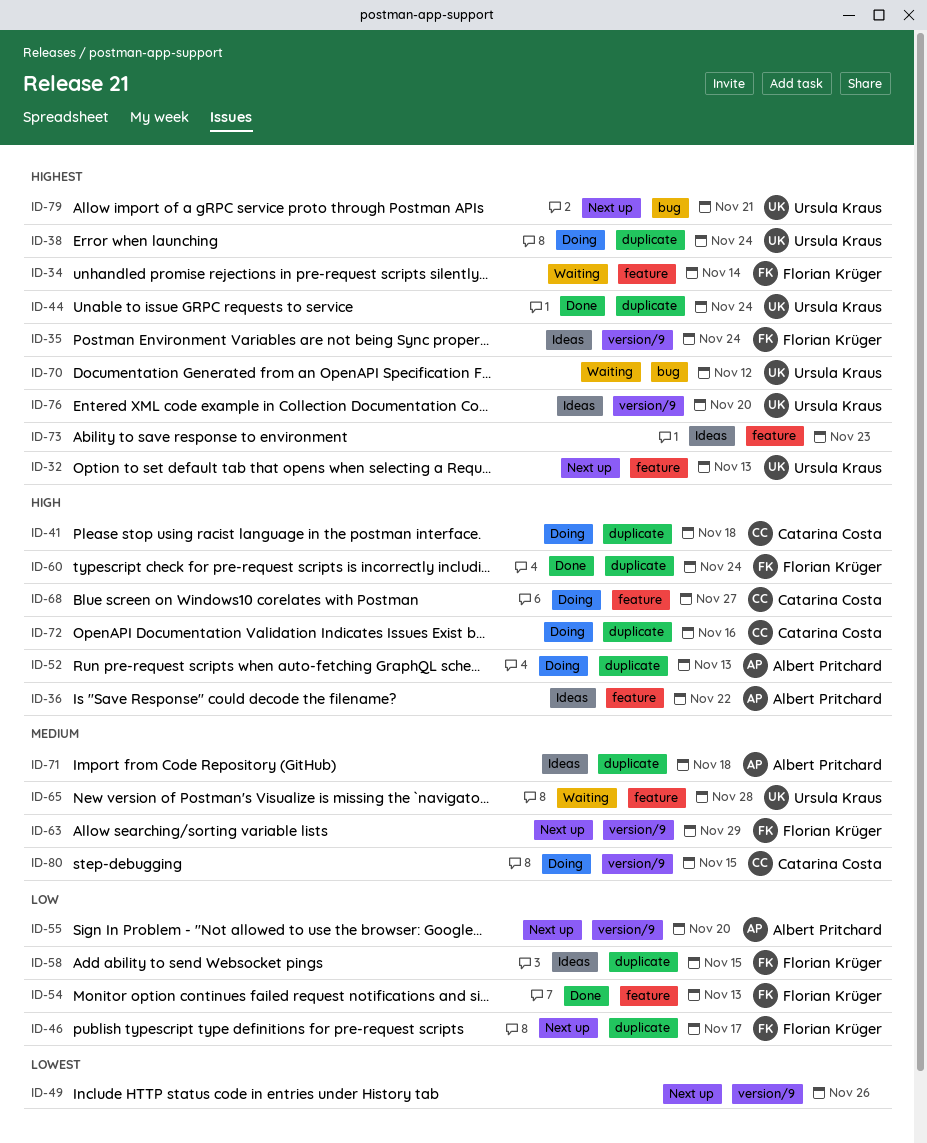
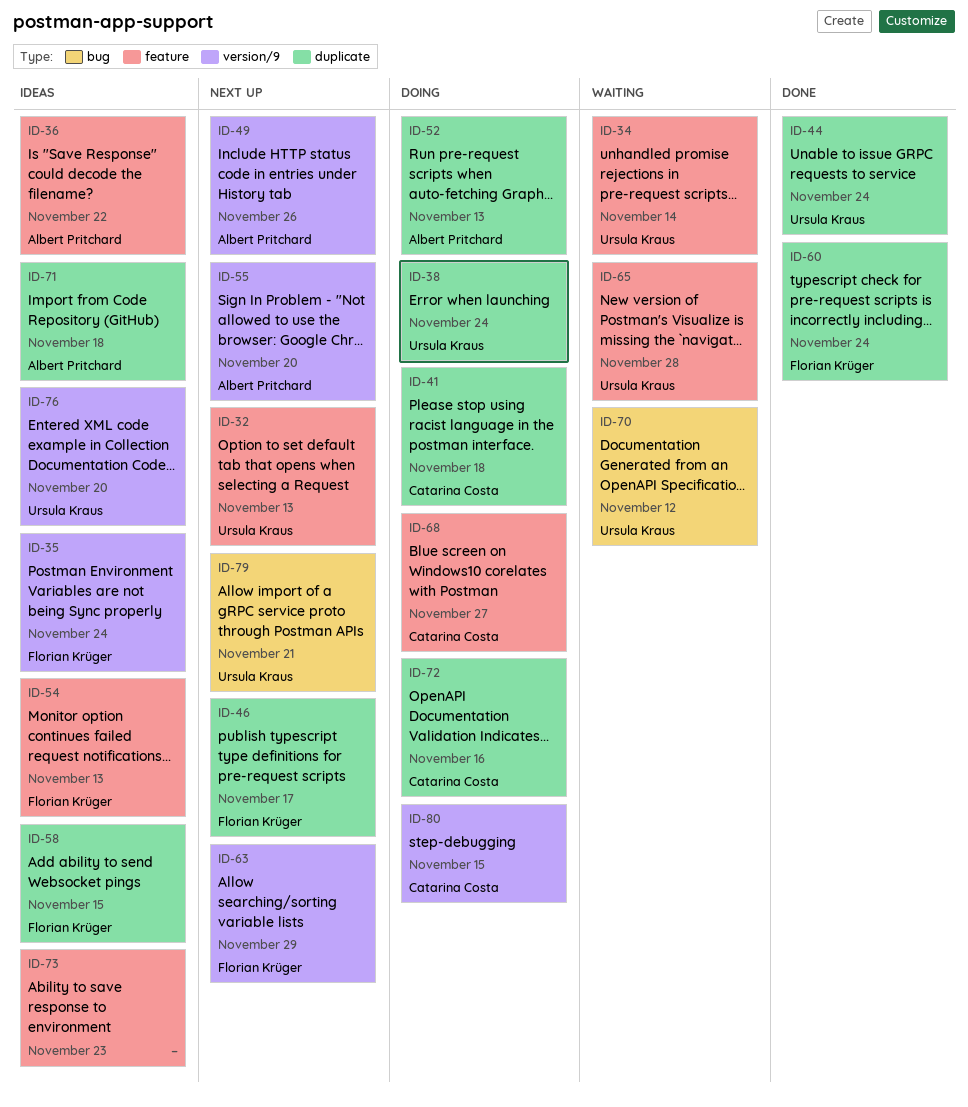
ID-34, owner: Florian Krüger -> Ursula Kraus
ID-49, owner: none -> Albert Pritchard
ID-54, status: Done -> Ideas

